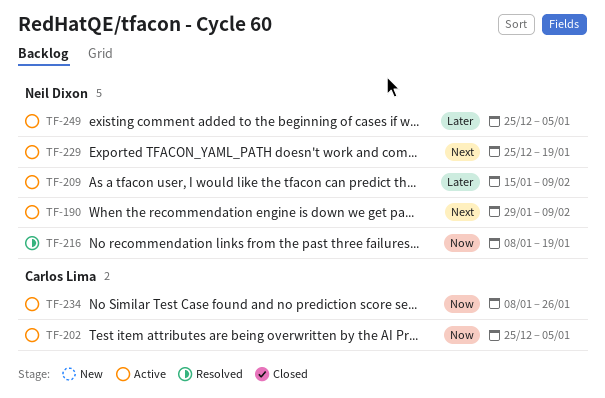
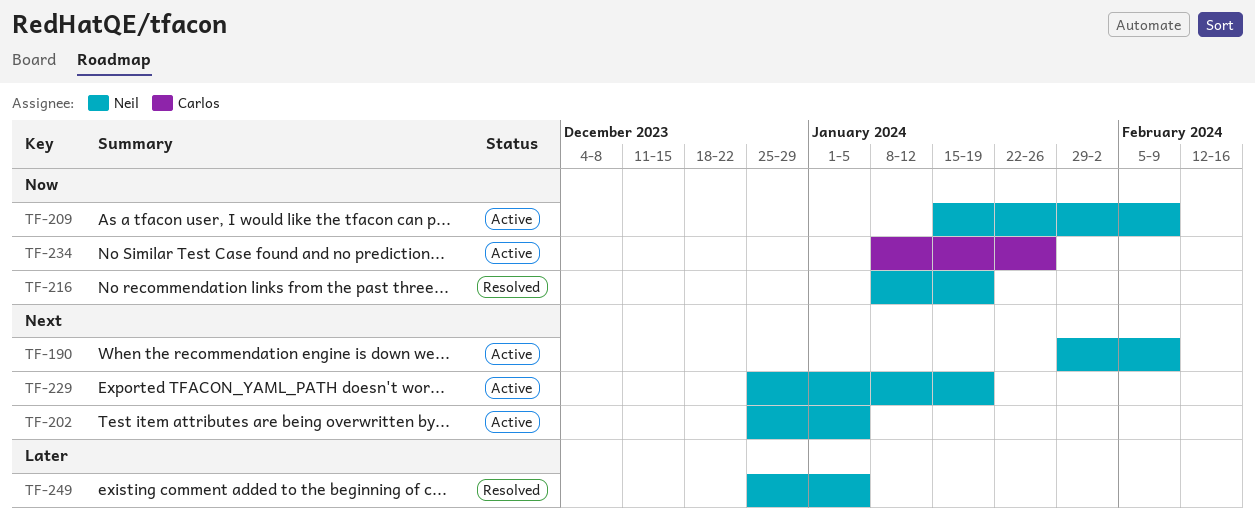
TF-202, owner: Carlos Lima -> Neil Dixon
TF-202, priority: Now -> Next
TF-209, priority: Later -> Now
TF-249, status: Active -> Resolved

